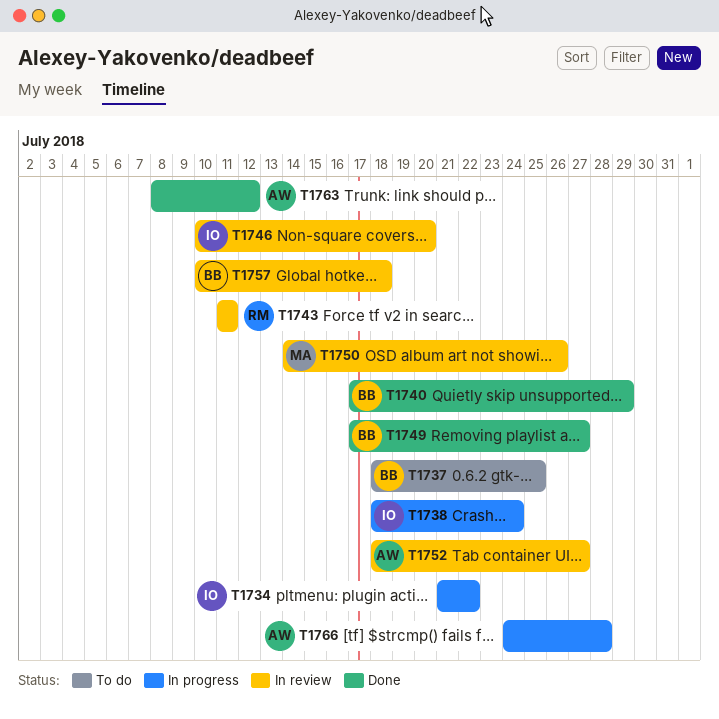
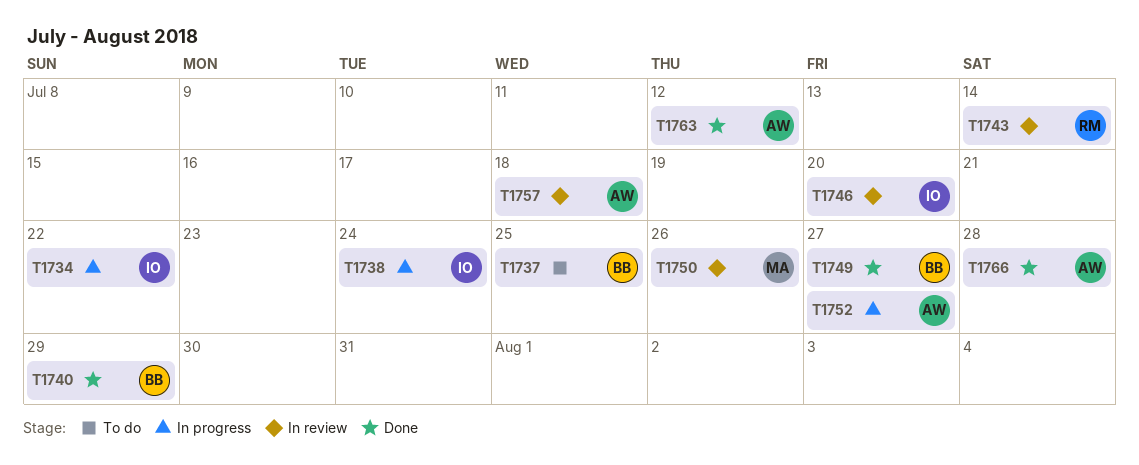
T1743, due: Jul 11 -> Jul 14
T1752, status: In review -> In progress
T1757, owner: BB -> AW
T1766, status: In progress -> Done

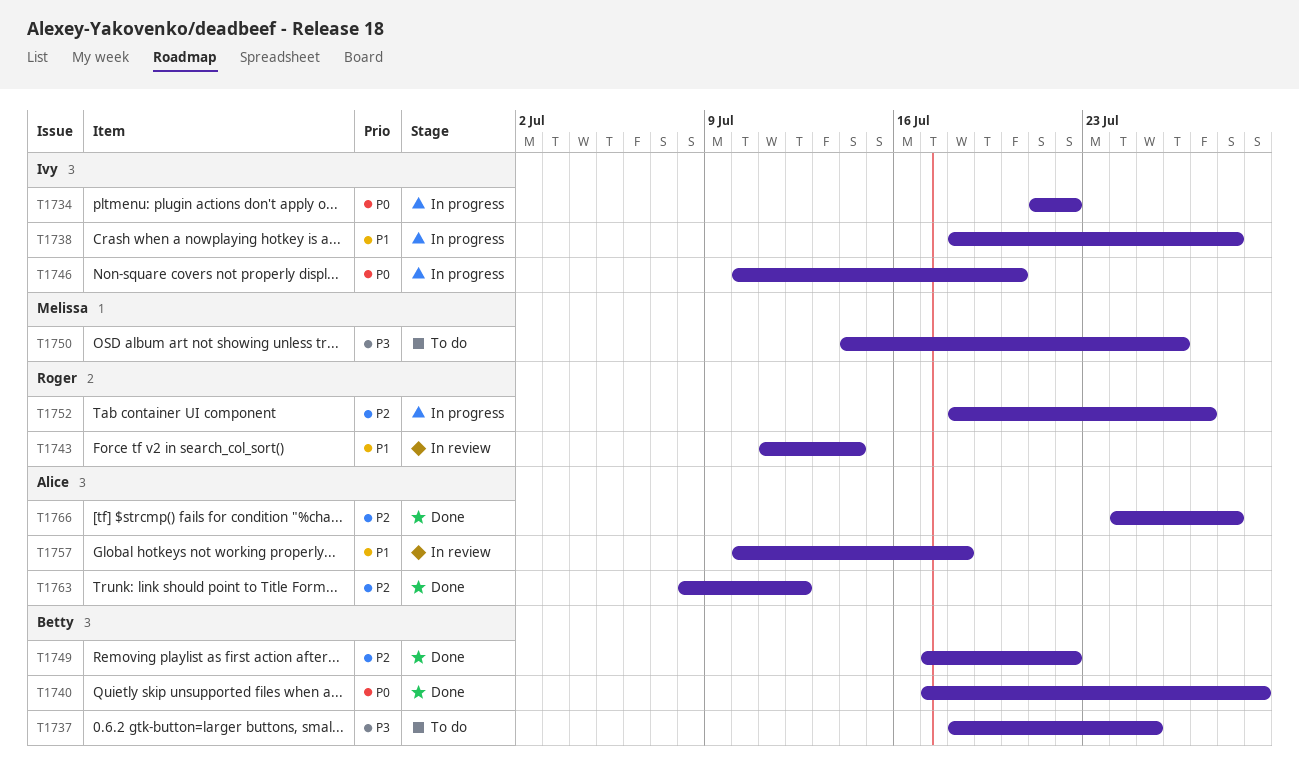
T1738, due: Jul 24 -> Jul 28
T1746, status: In review -> In progress
T1749, due: Jul 27 -> Jul 22
T1750, status: In review -> To do
T1752, owner: Alice -> Roger

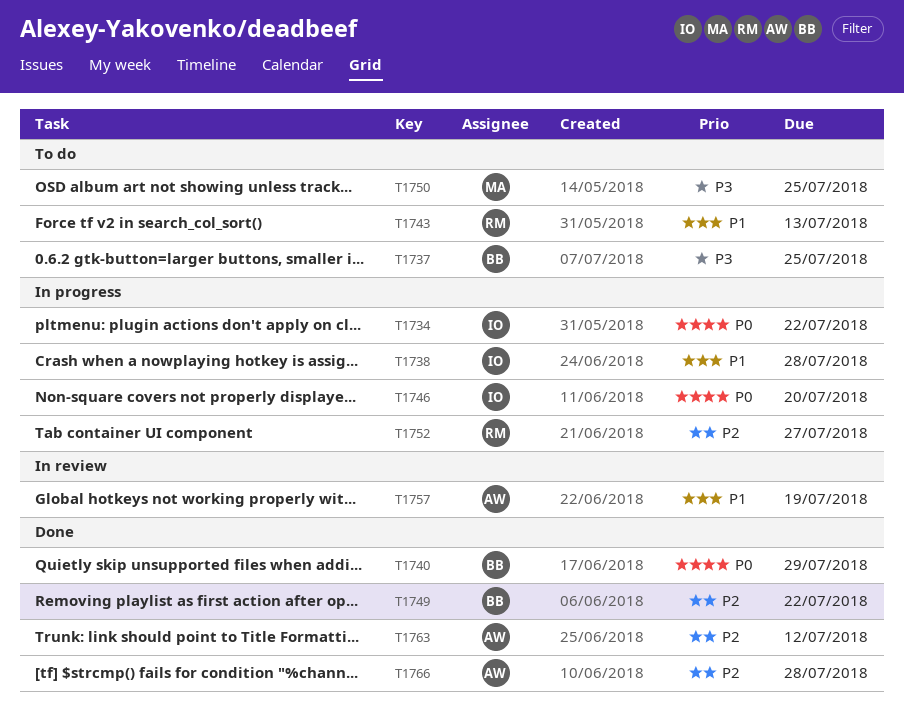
T1743, status: In review -> To do
T1743, due: Jul 14 -> Jul 13
T1750, due: Jul 26 -> Jul 25
T1757, due: Jul 18 -> Jul 19

